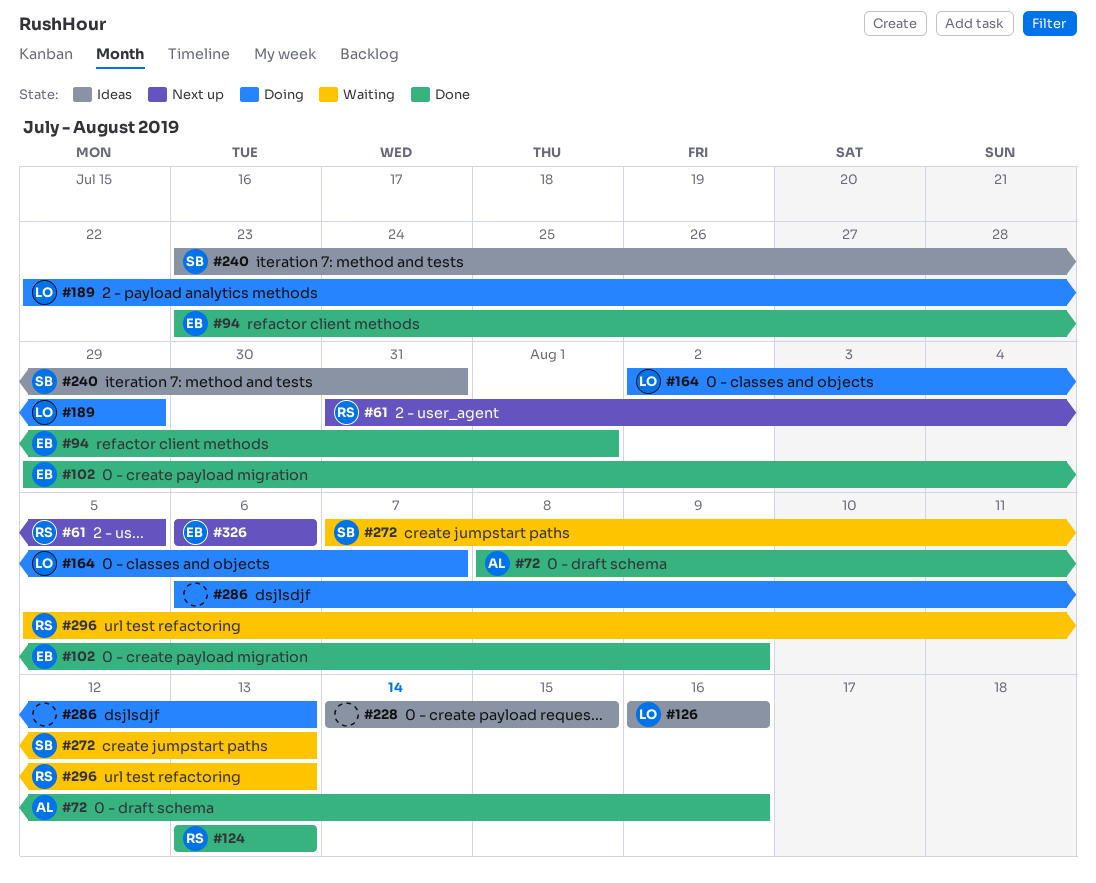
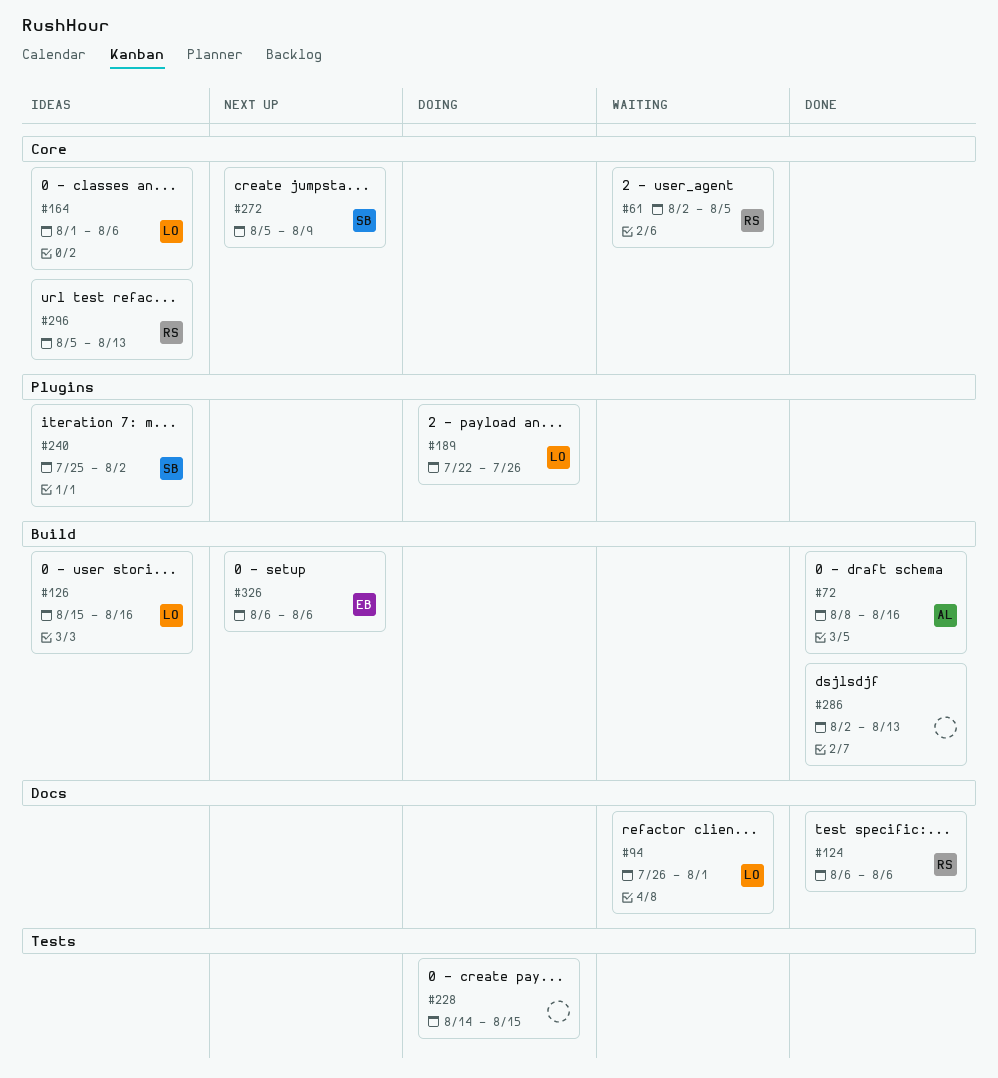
#61, status: Next up -> Waiting
#61, start: Jul 31 -> Aug 2
#94, status: Done -> Waiting
#94, owner: EB -> LO
#94, start: Jul 23 -> Jul 26
#102: present -> none
#124, start: Aug 13 -> Aug 6
#124, due: Aug 13 -> Aug 6
#126, start: Aug 16 -> Aug 15
#164, status: Doing -> Ideas
#164, start: Aug 2 -> Aug 1
#164, due: Aug 7 -> Aug 6
#189, due: Jul 29 -> Jul 26
#228, status: Ideas -> Doing
#240, start: Jul 23 -> Jul 25
#240, due: Jul 31 -> Aug 2
#272, status: Waiting -> Next up
#272, start: Aug 7 -> Aug 5
#272, due: Aug 13 -> Aug 9
#286, status: Doing -> Done
#286, start: Aug 6 -> Aug 2
#296, status: Waiting -> Ideas

